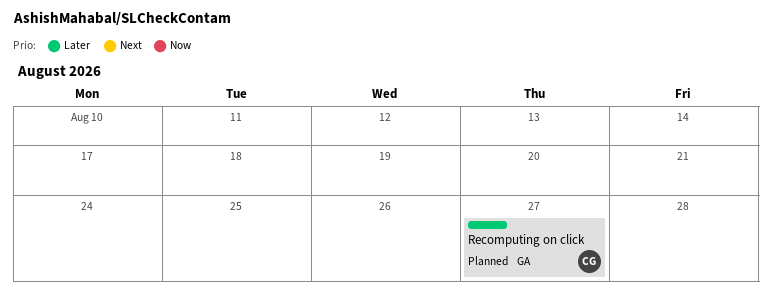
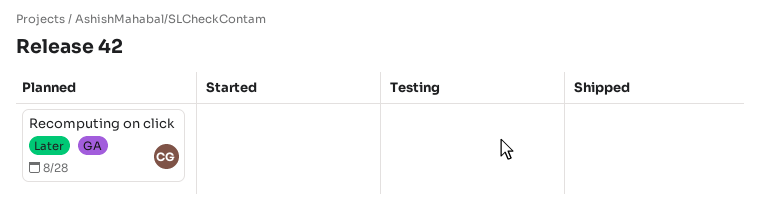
Recomputing on click, due: Aug 27 -> Aug 28

